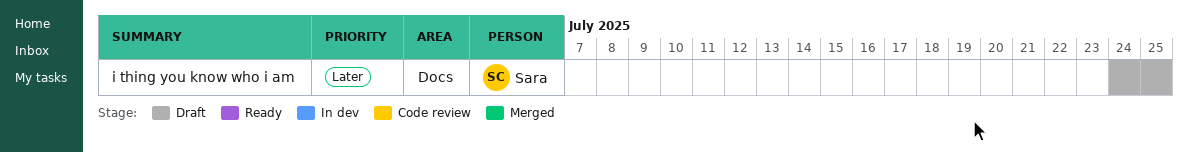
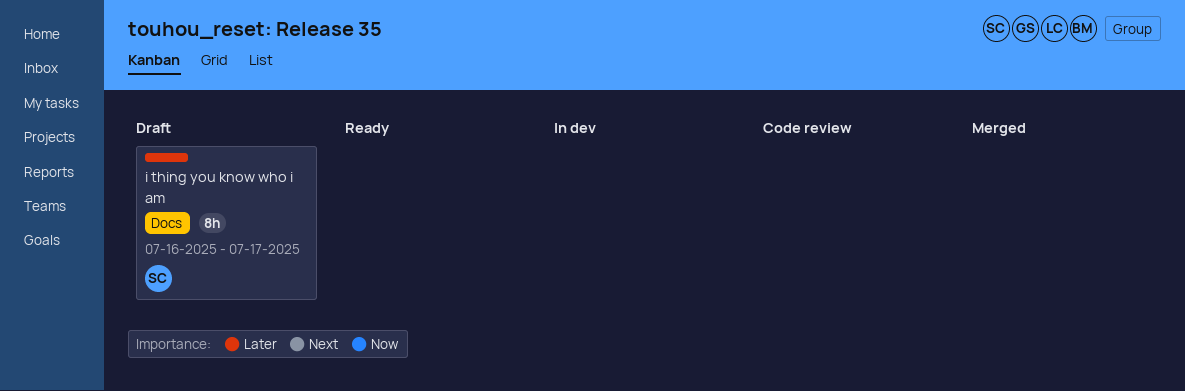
i thing you know who i am, start: Jul 24 -> Jul 16
i thing you know who i am, due: Jul 25 -> Jul 17

